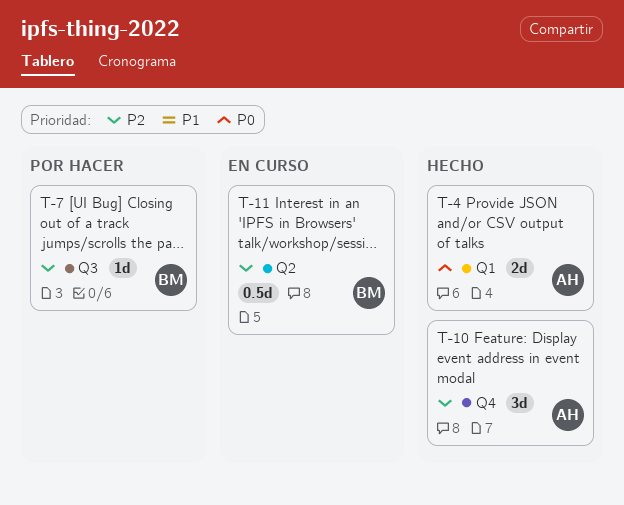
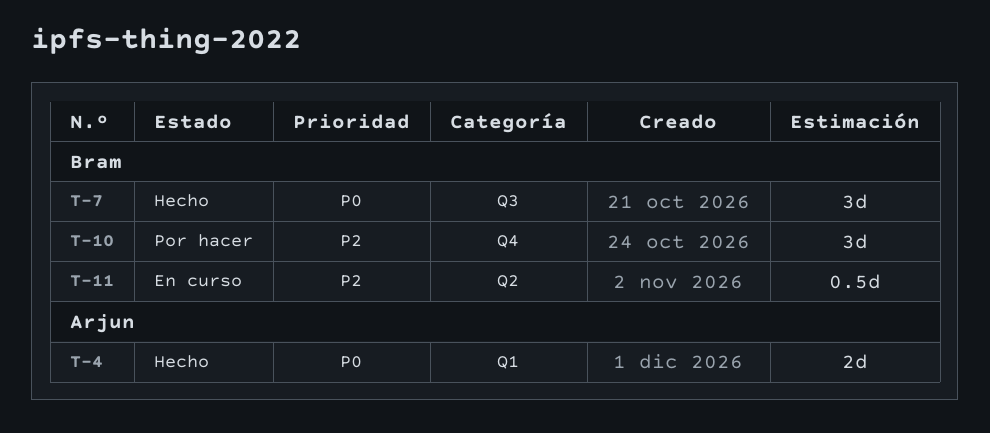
T-7, status: Por hacer -> Hecho
T-7, priority: P2 -> P0
T-7, estimate: 1d -> 3d
T-10, status: Hecho -> Por hacer
T-10, owner: Arjun -> Bram

